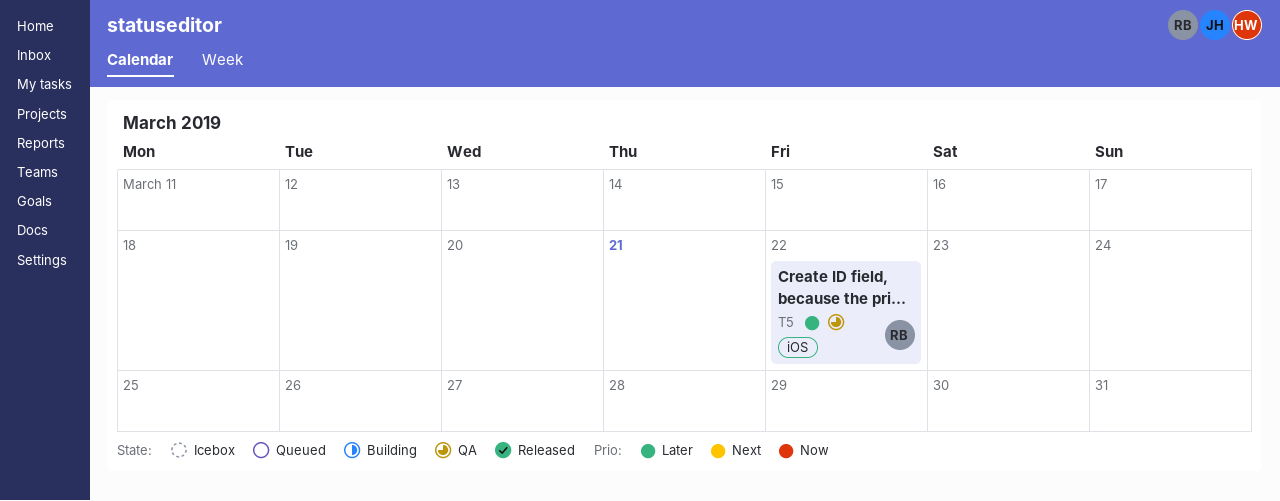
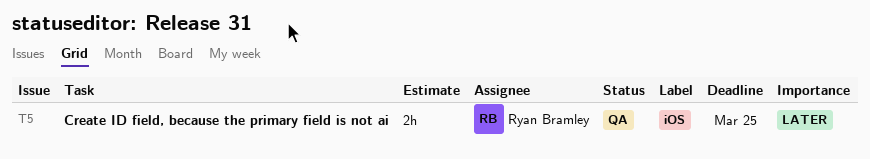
T5, due: Mar 22 -> Mar 25

